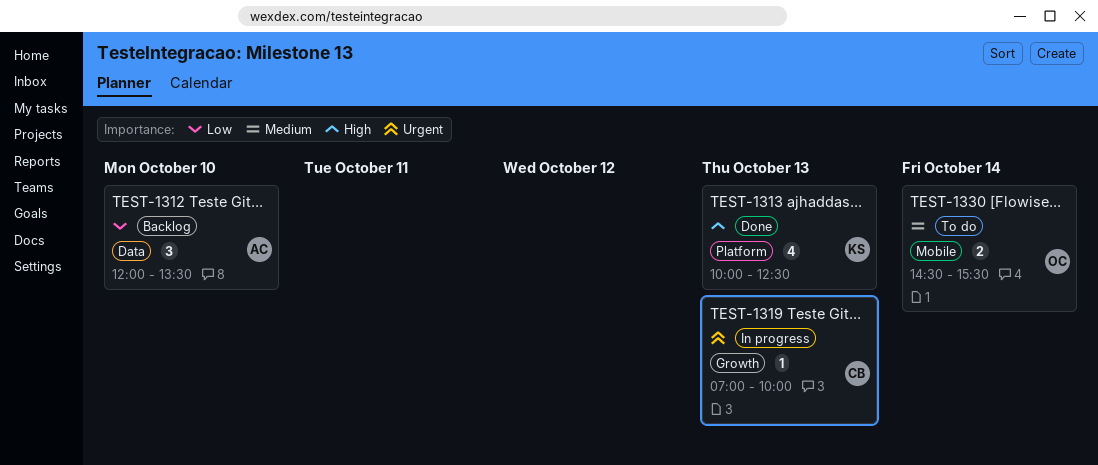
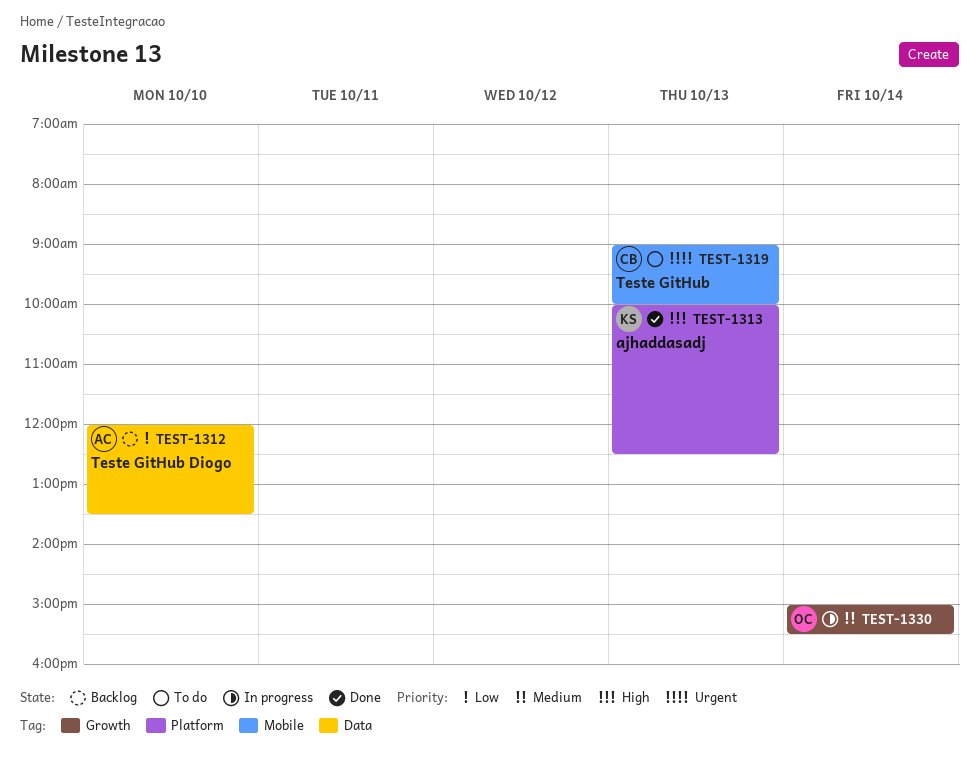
TEST-1319, status: In progress -> To do
TEST-1319, label: Growth -> Mobile
TEST-1319, begins: 07:00 -> 09:00
TEST-1330, status: To do -> In progress
TEST-1330, label: Mobile -> Growth
TEST-1330, begins: 14:30 -> 15:00

